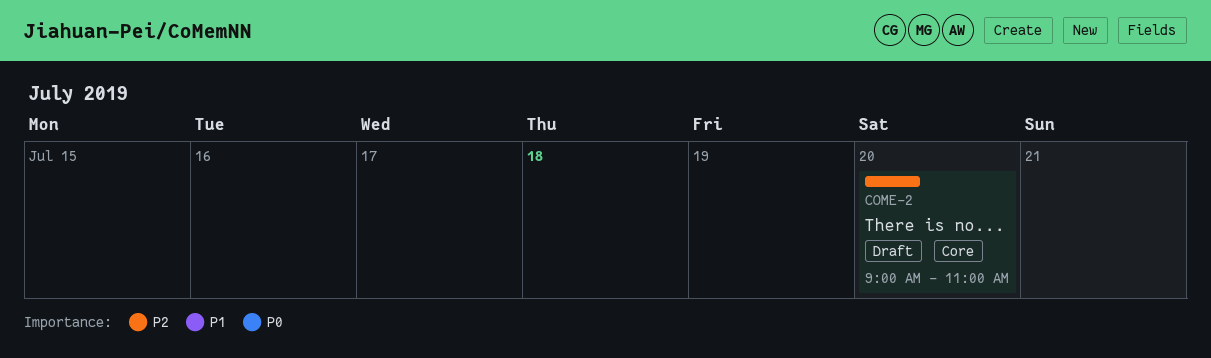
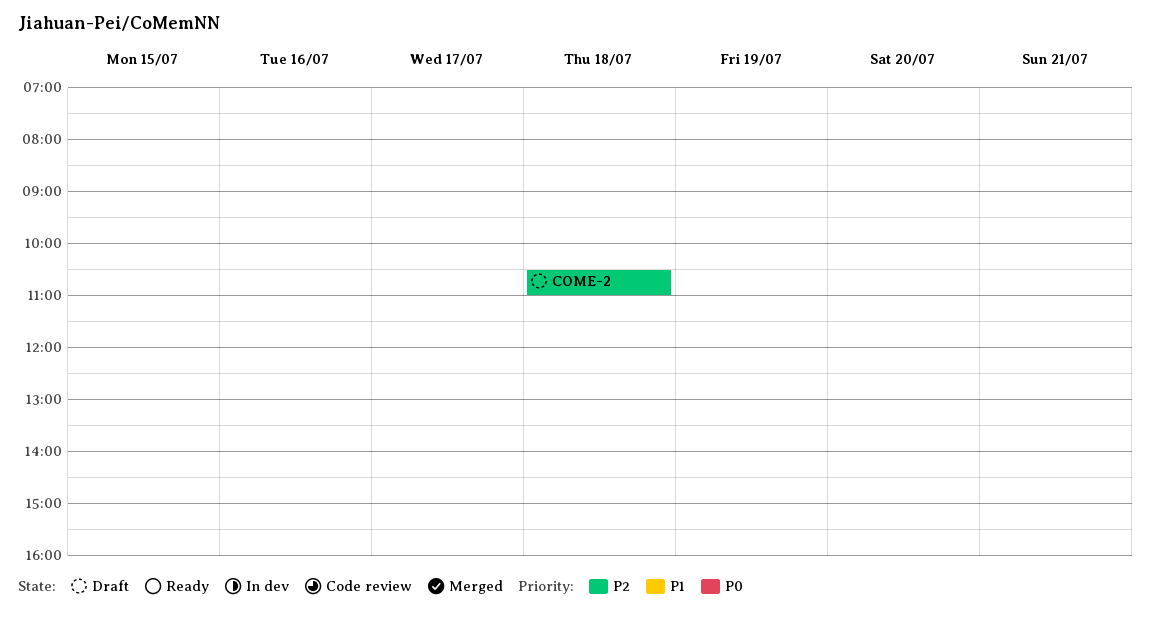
COME-2, day: Jul 20 -> Jul 18
COME-2, begins: 09:00 -> 10:30

